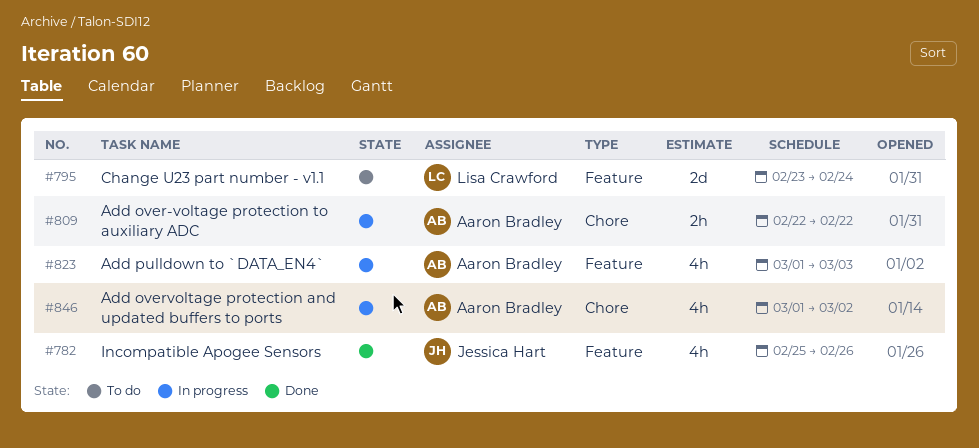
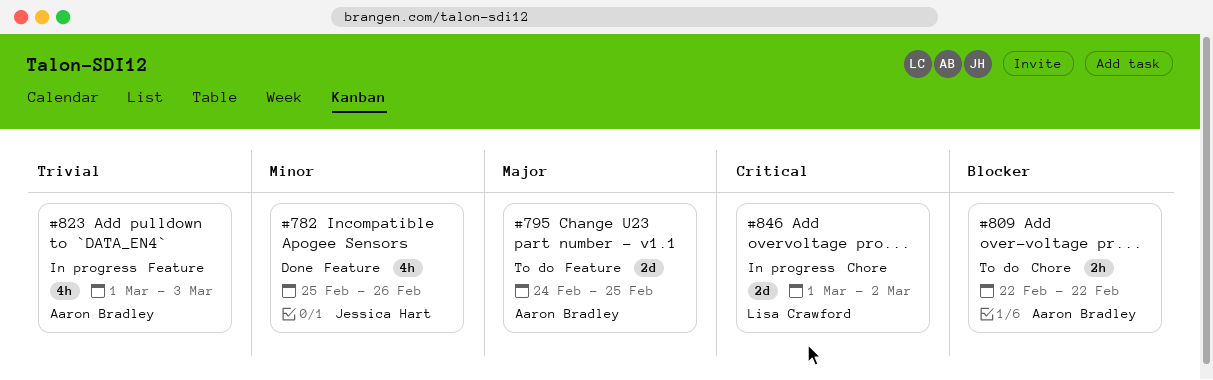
#795, owner: Lisa Crawford -> Aaron Bradley
#795, start: Feb 23 -> Feb 24
#795, due: Feb 24 -> Feb 25
#809, status: In progress -> To do
#846, owner: Aaron Bradley -> Lisa Crawford
#846, estimate: 4h -> 2d

